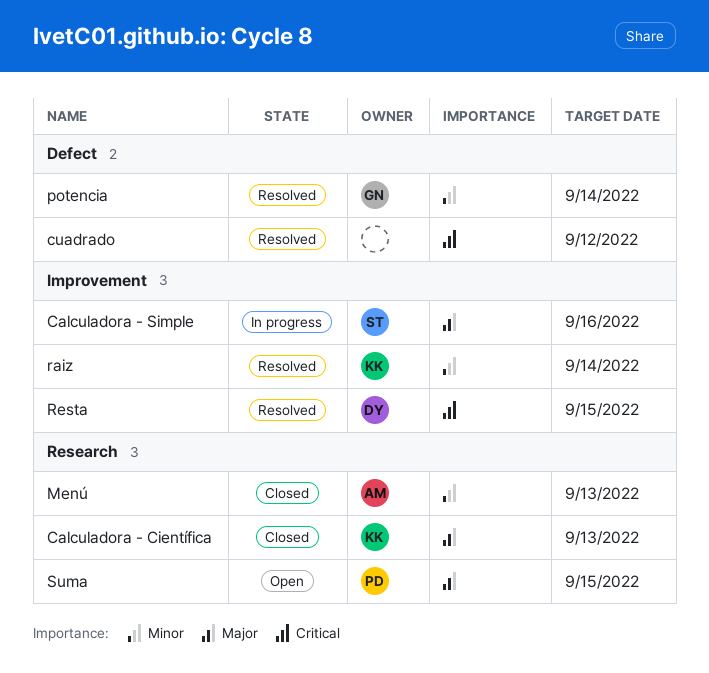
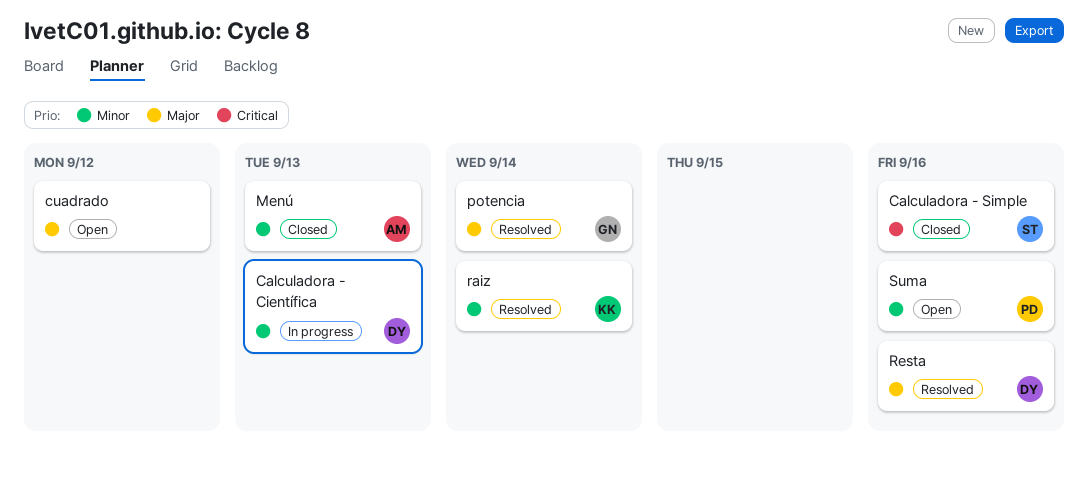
Calculadora - Científica, status: Closed -> In progress
Calculadora - Científica, owner: KK -> DY
Calculadora - Científica, priority: Major -> Minor
Calculadora - Simple, status: In progress -> Closed
Calculadora - Simple, priority: Major -> Critical
cuadrado, status: Resolved -> Open
cuadrado, priority: Critical -> Major
potencia, priority: Minor -> Major
Resta, priority: Critical -> Major
Resta, due: Sep 15 -> Sep 16
Suma, priority: Major -> Minor
Suma, due: Sep 15 -> Sep 16

